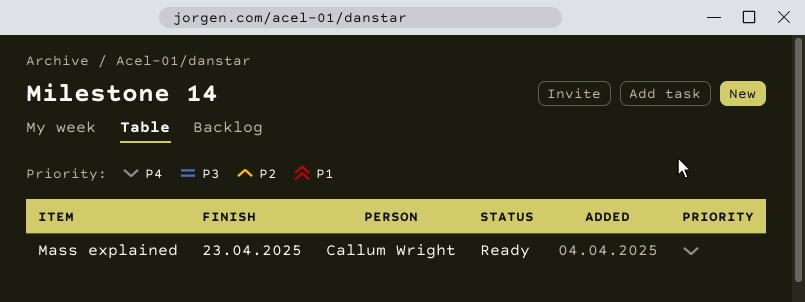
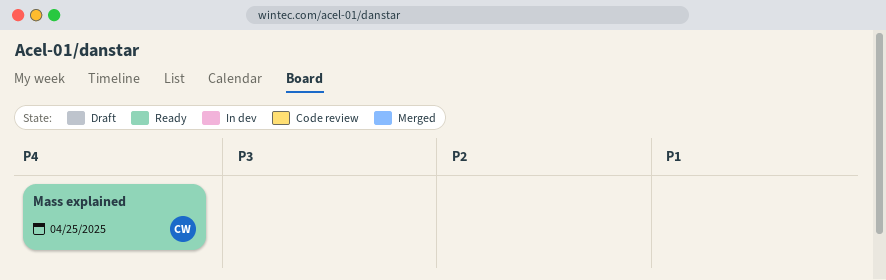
Mass explained, due: Apr 23 -> Apr 25

